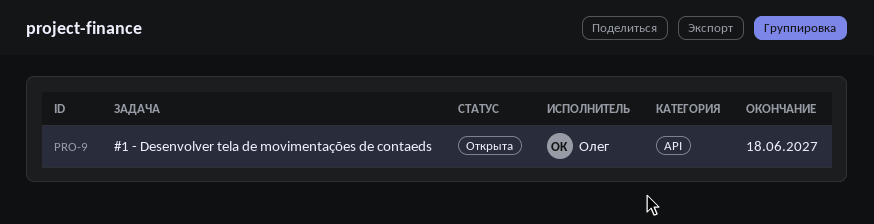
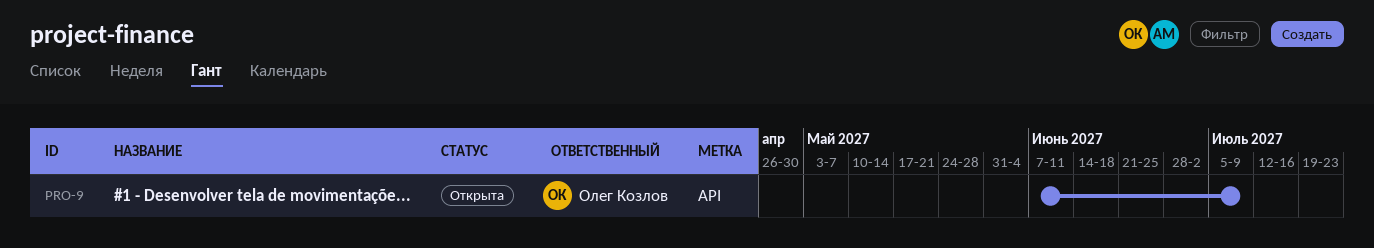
PRO-9, due: Jun 18 -> Jul 9

